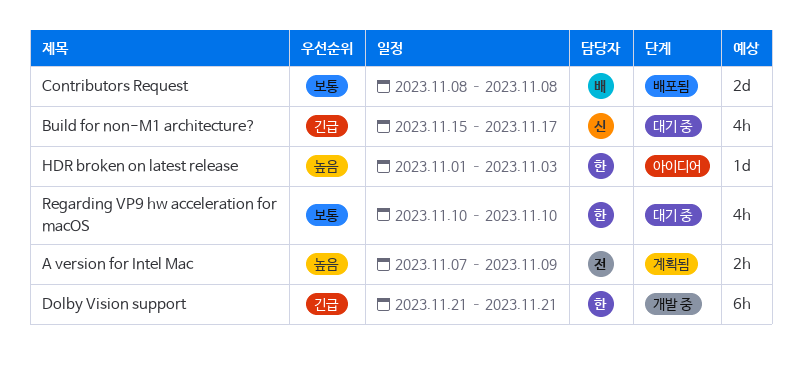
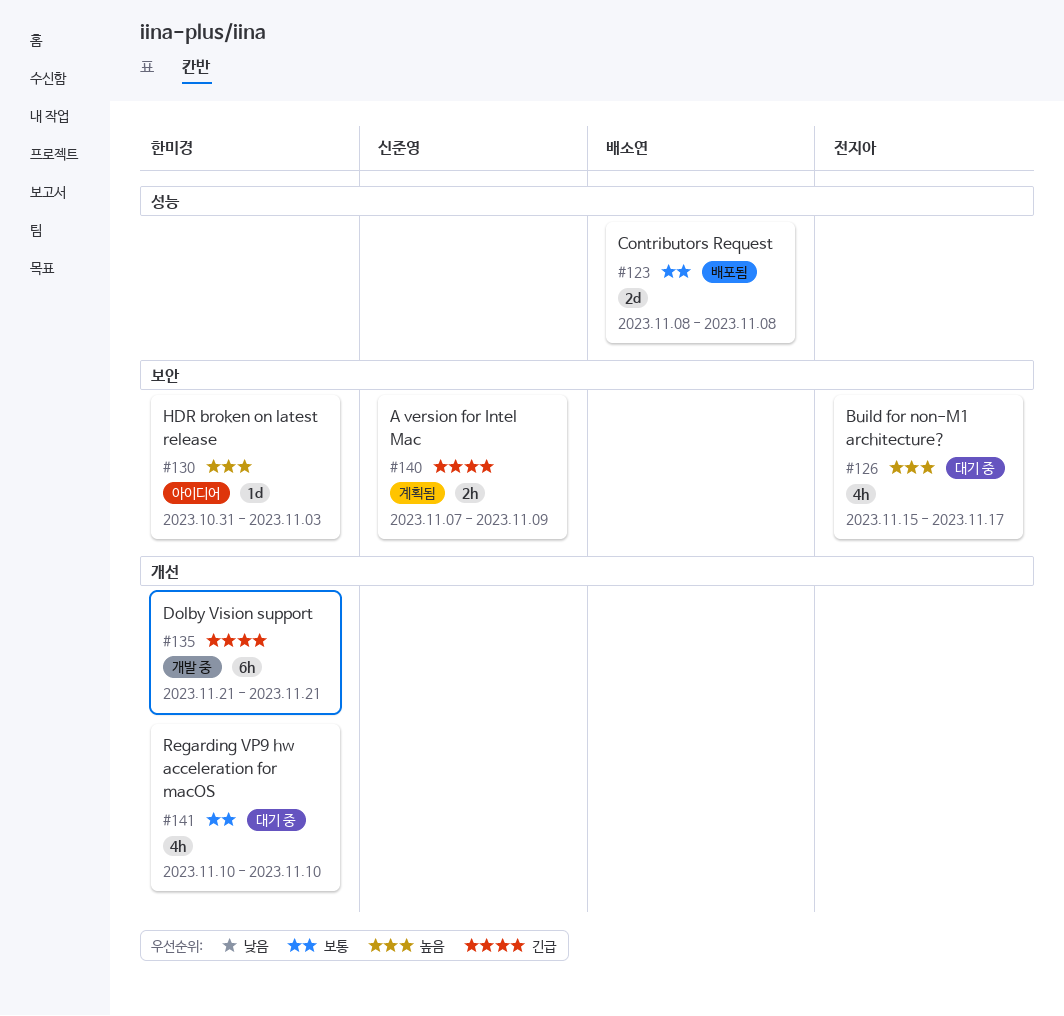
A version for Intel Mac, owner: 전지아 -> 신준영
A version for Intel Mac, priority: 높음 -> 긴급
Build for non-M1 architecture?, owner: 신준영 -> 전지아
Build for non-M1 architecture?, priority: 긴급 -> 높음
HDR broken on latest release, start: Nov 1 -> Oct 31

